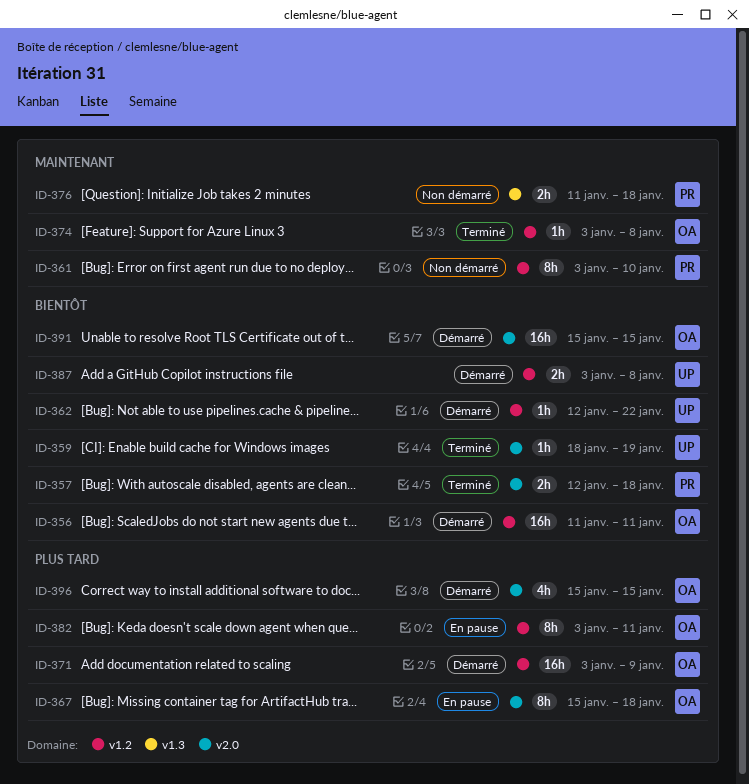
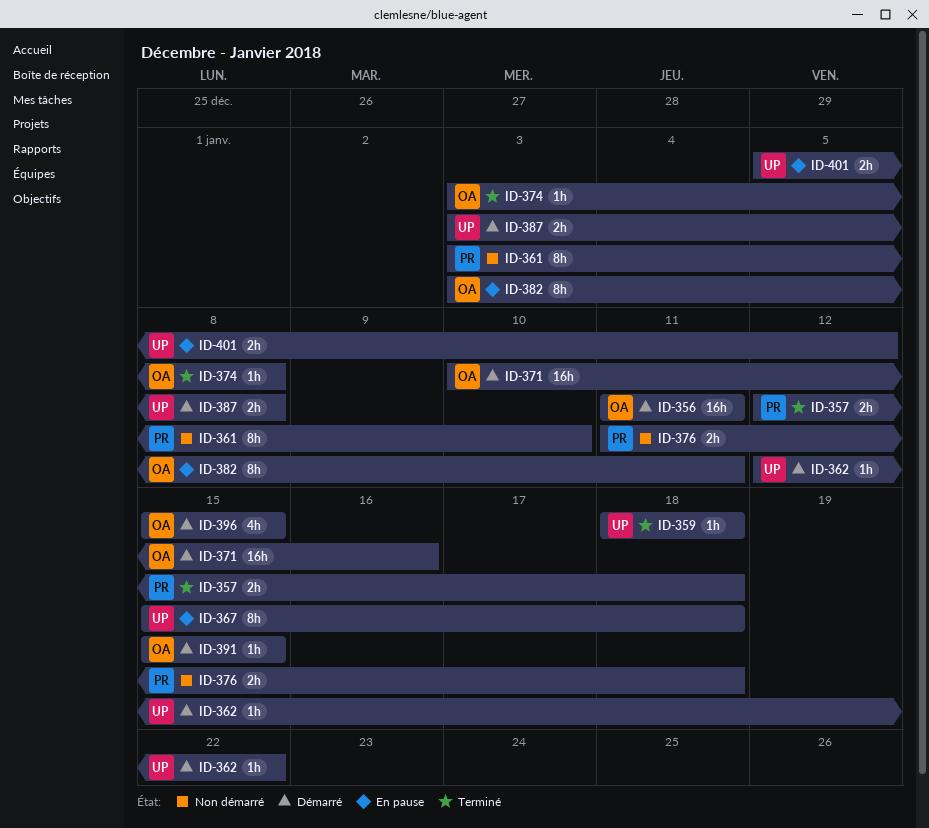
ID-359, due: Jan 19 -> Jan 18
ID-367, owner: OA -> UP
ID-371, start: Jan 3 -> Jan 10
ID-371, due: Jan 9 -> Jan 16
ID-391, estimate: 16h -> 1h
ID-401: none -> present

